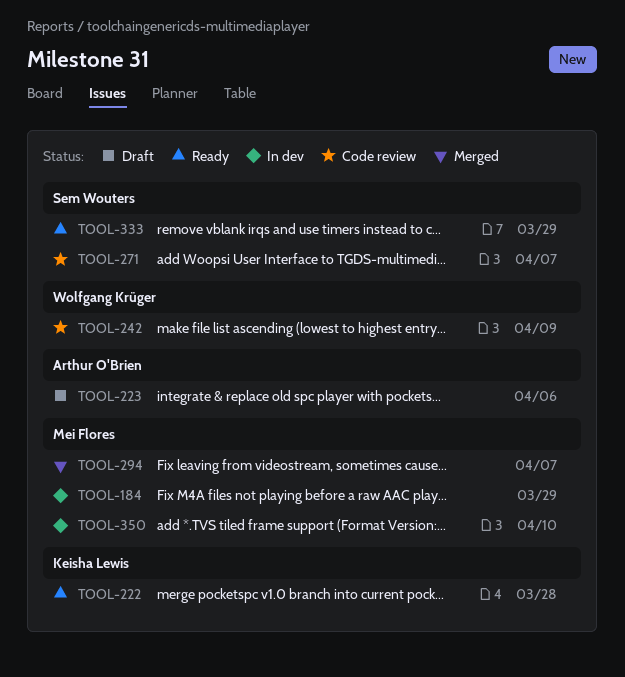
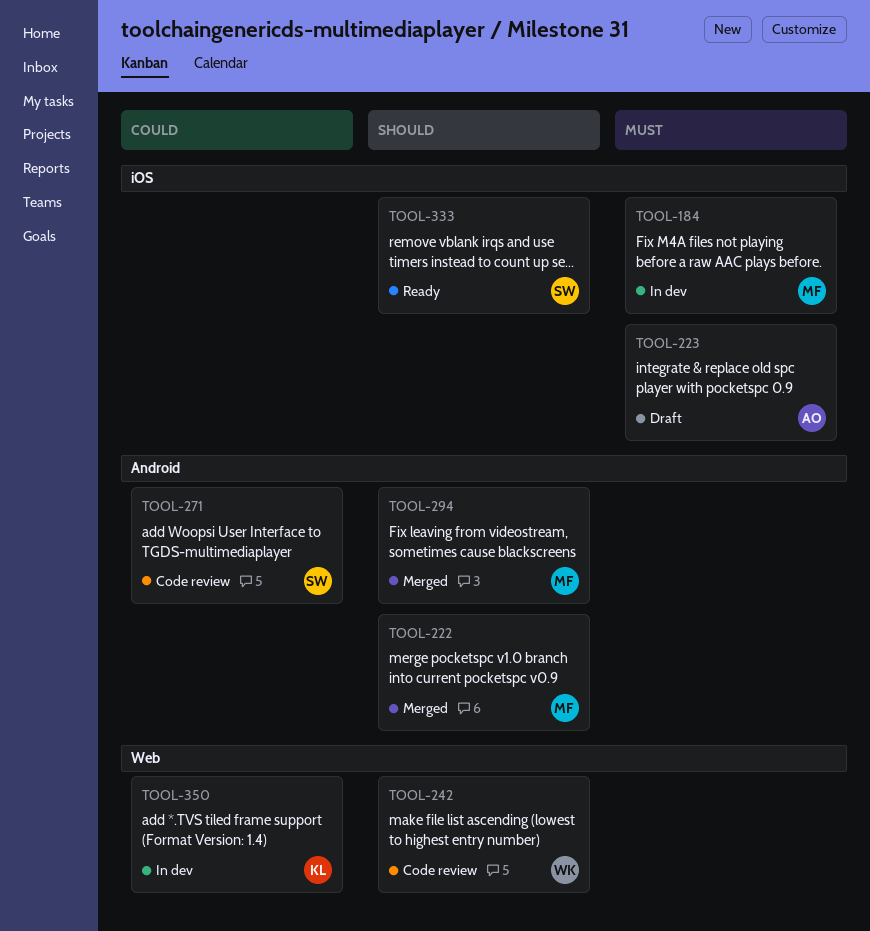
TOOL-222, status: Ready -> Merged
TOOL-222, owner: Keisha Lewis -> Mei Flores
TOOL-350, owner: Mei Flores -> Keisha Lewis

